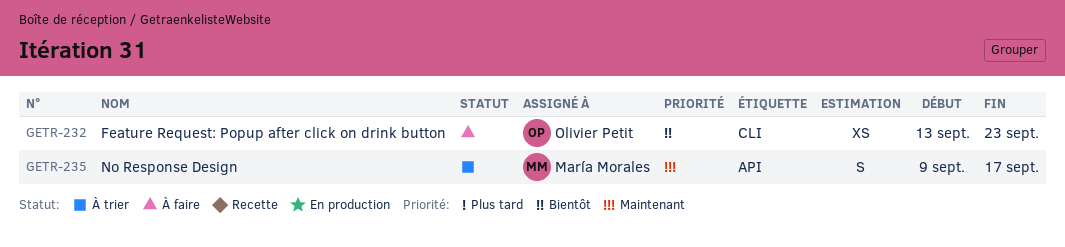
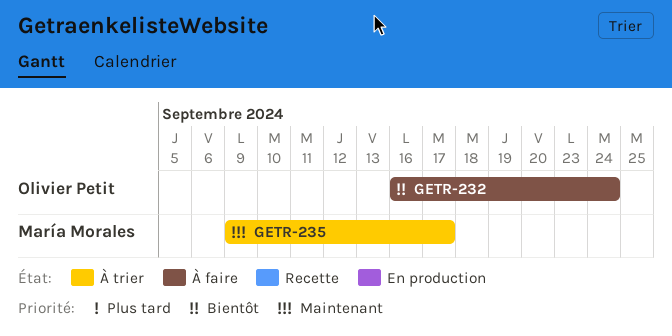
GETR-232, start: Sep 13 -> Sep 16
GETR-232, due: Sep 23 -> Sep 24

